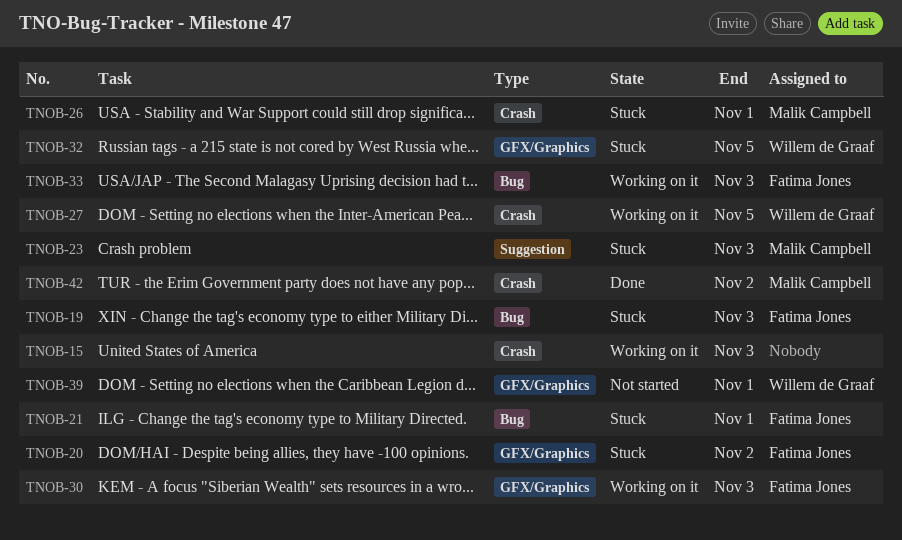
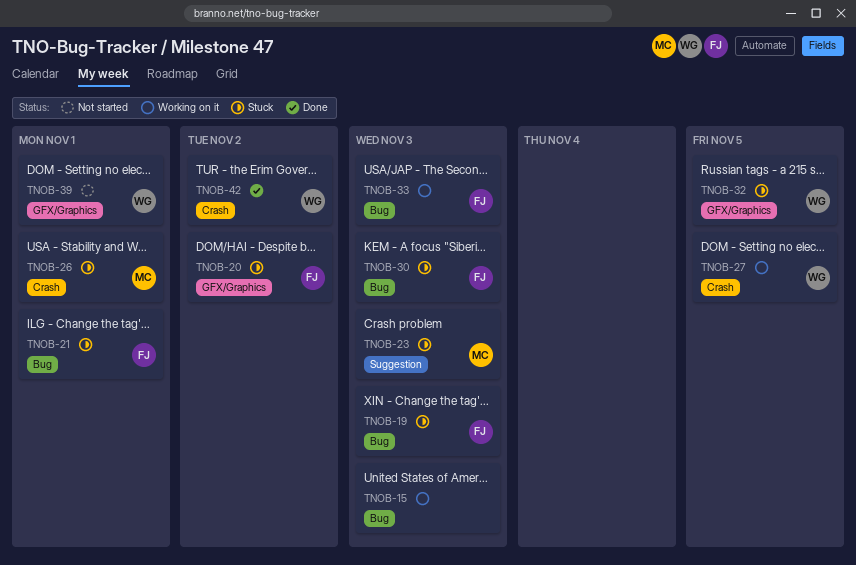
TNOB-15, label: Crash -> Bug
TNOB-30, status: Working on it -> Stuck
TNOB-30, label: GFX/Graphics -> Bug
TNOB-42, owner: Malik Campbell -> Willem de Graaf

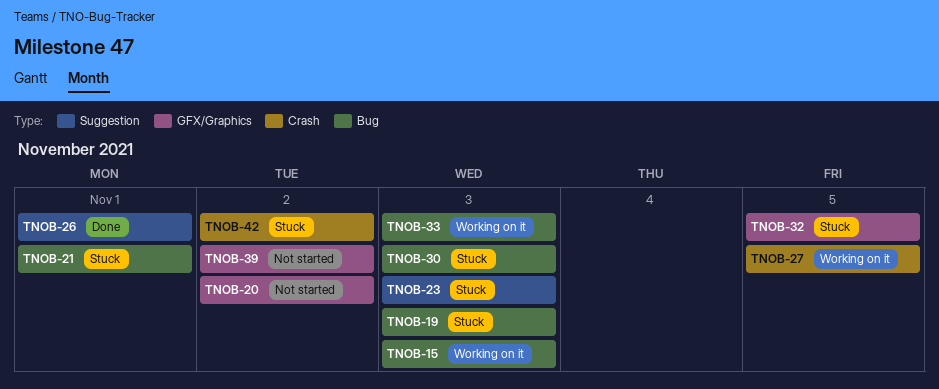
TNOB-20, status: Stuck -> Not started
TNOB-26, status: Stuck -> Done
TNOB-26, label: Crash -> Suggestion
TNOB-39, due: Nov 1 -> Nov 2
TNOB-42, status: Done -> Stuck

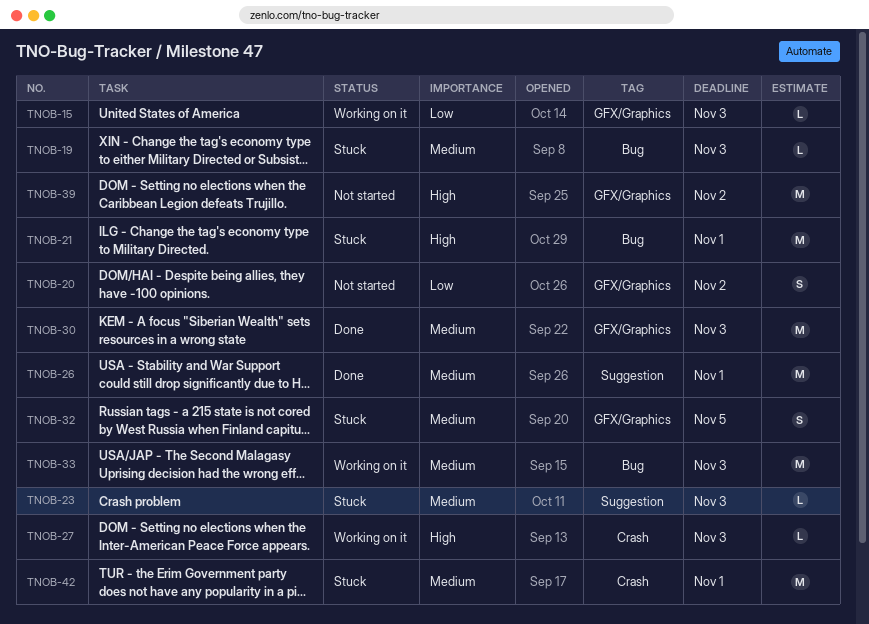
TNOB-15, label: Bug -> GFX/Graphics
TNOB-27, due: Nov 5 -> Nov 3
TNOB-30, status: Stuck -> Done
TNOB-30, label: Bug -> GFX/Graphics
TNOB-42, due: Nov 2 -> Nov 1

